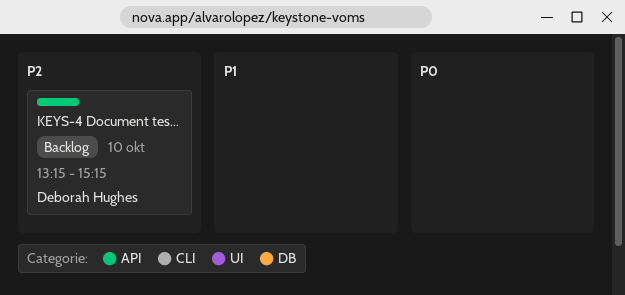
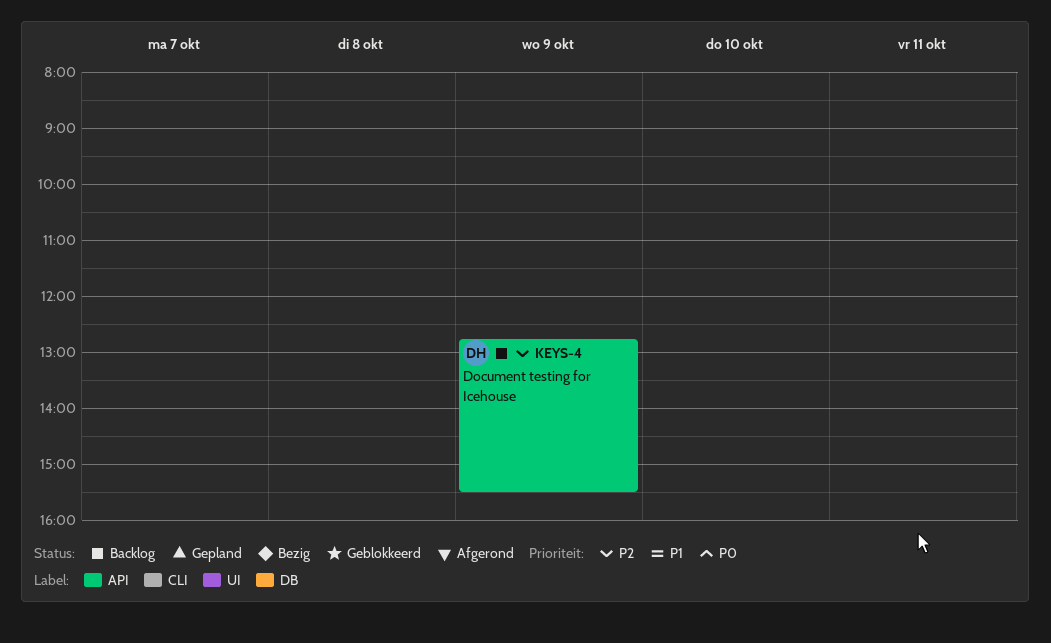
KEYS-4, day: Oct 10 -> Oct 9
KEYS-4, begins: 13:15 -> 12:45
KEYS-4, ends: 15:15 -> 15:30

